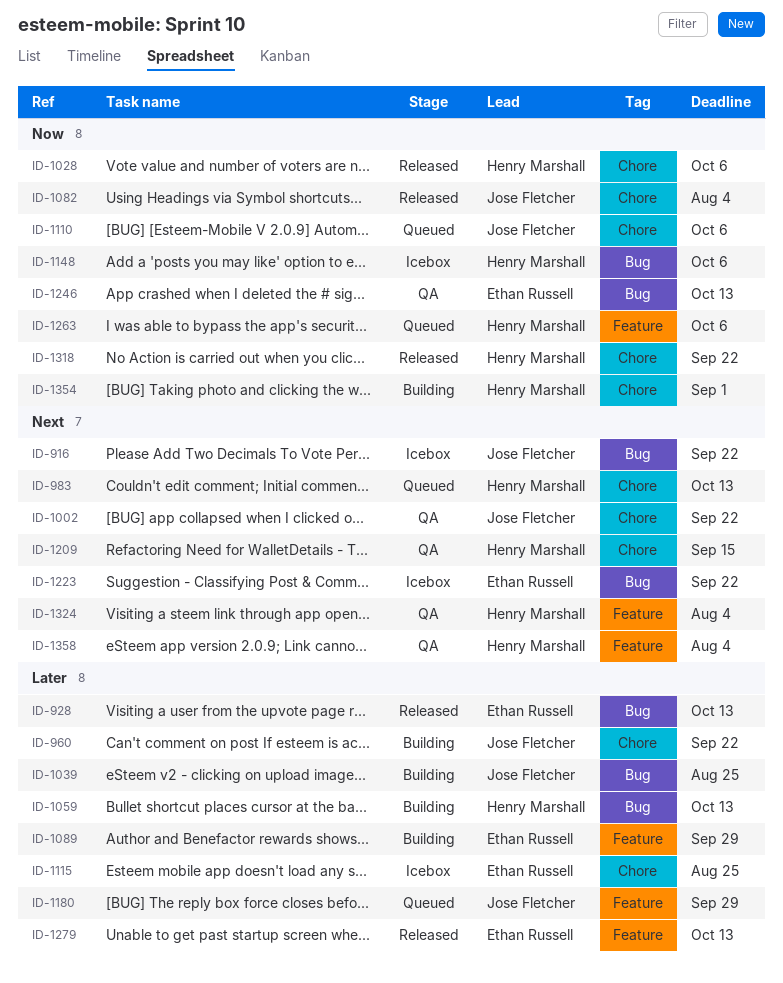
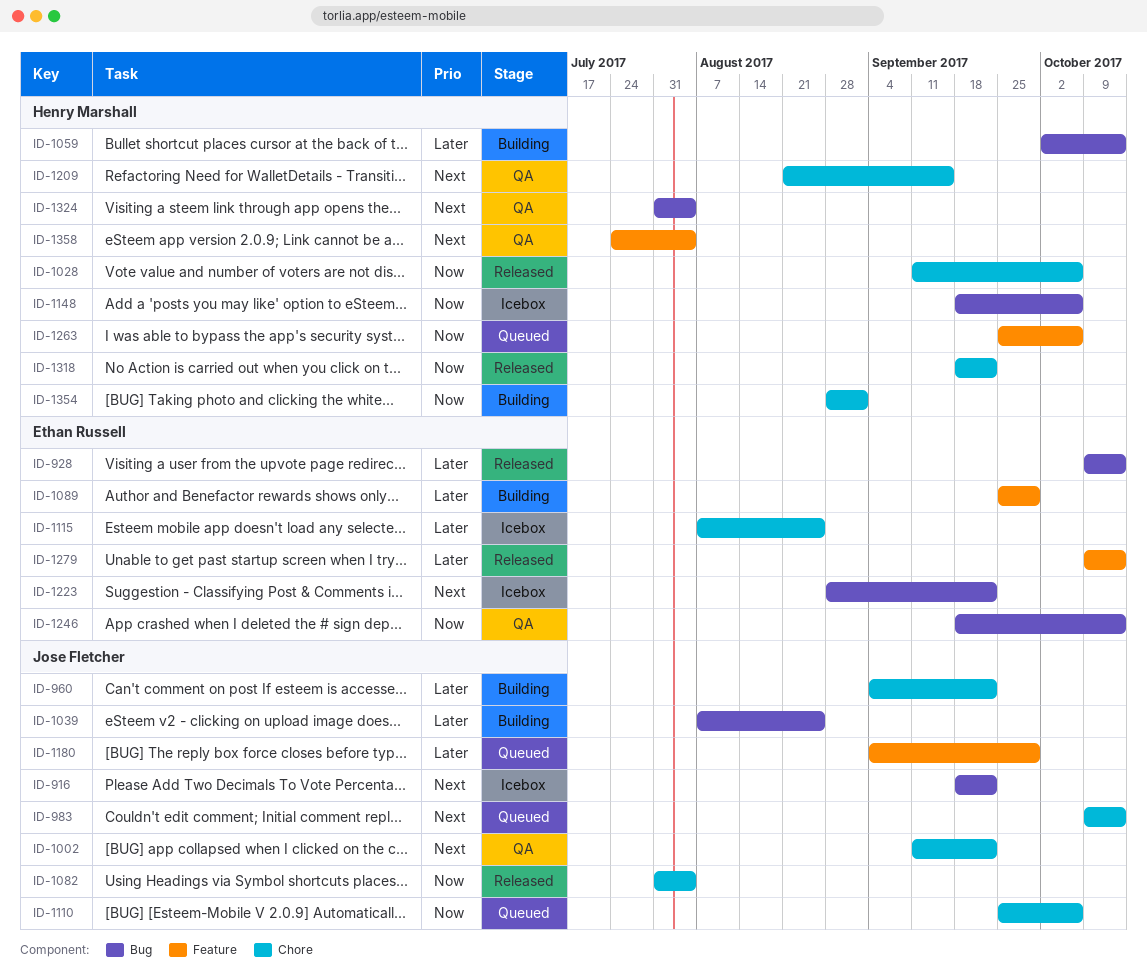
ID-983, owner: Henry Marshall -> Jose Fletcher
ID-1324, label: Feature -> Bug

